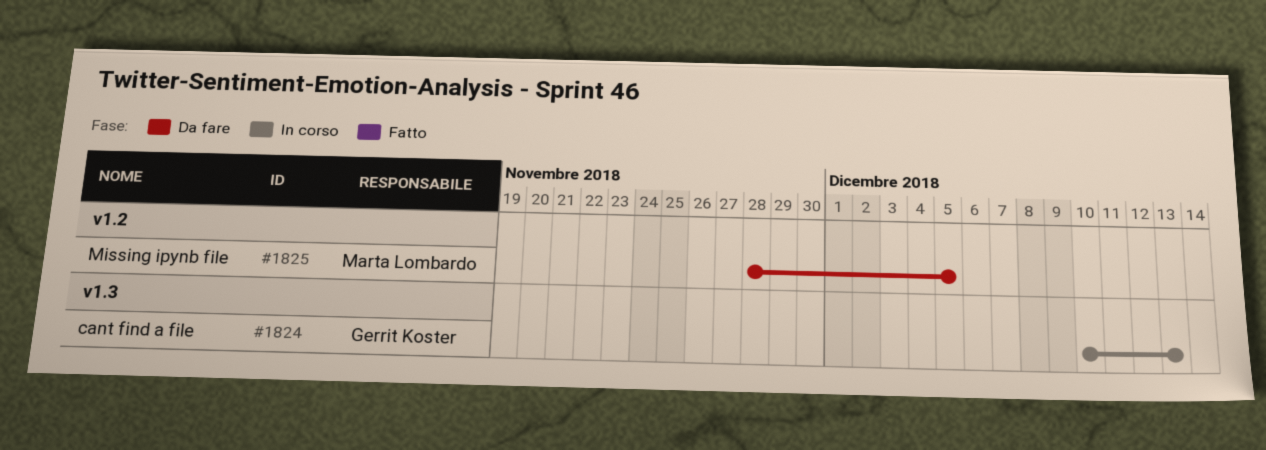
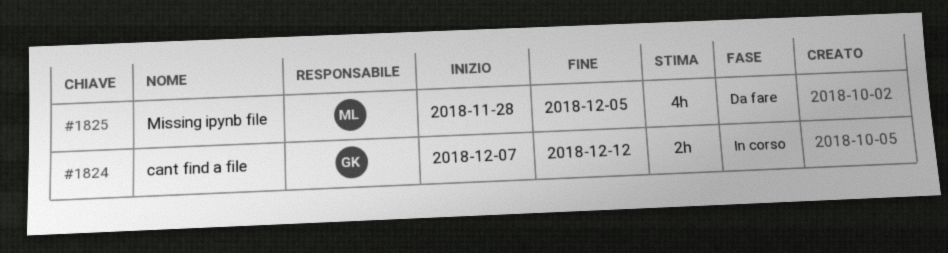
#1824, start: Dec 10 -> Dec 7
#1824, due: Dec 13 -> Dec 12

